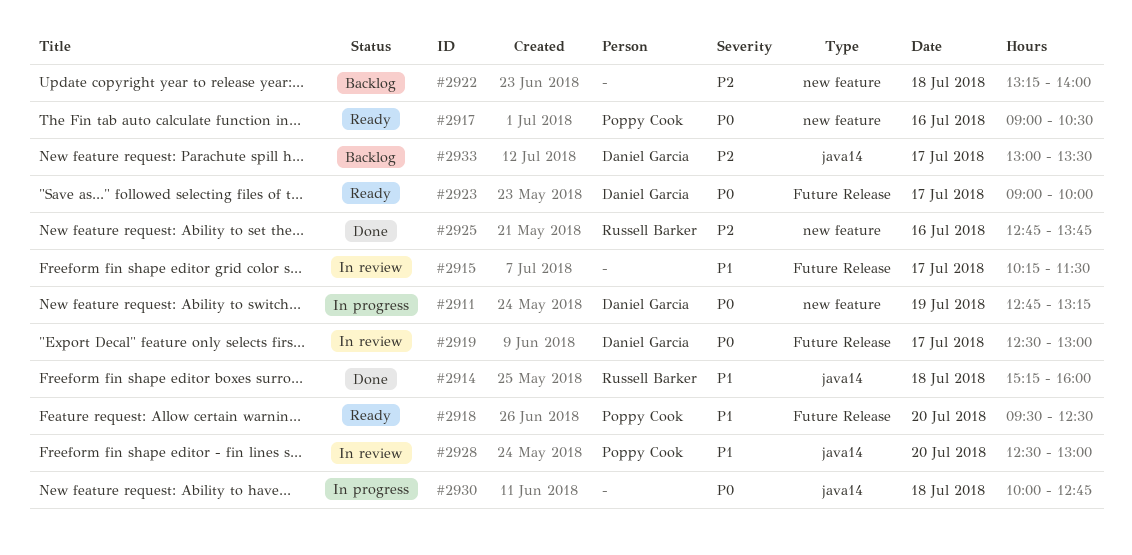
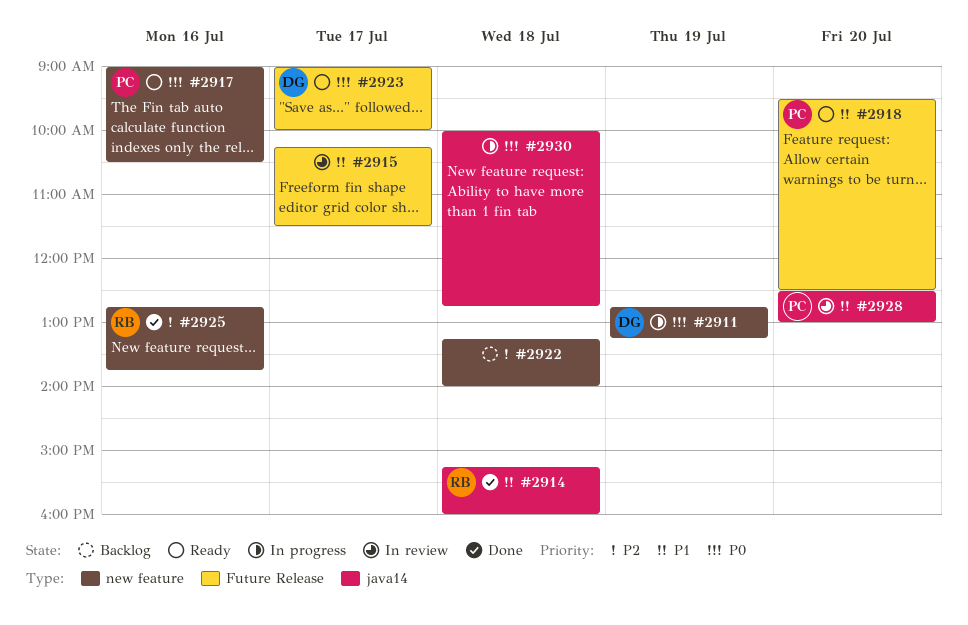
#2919: present -> none
#2933: present -> none

